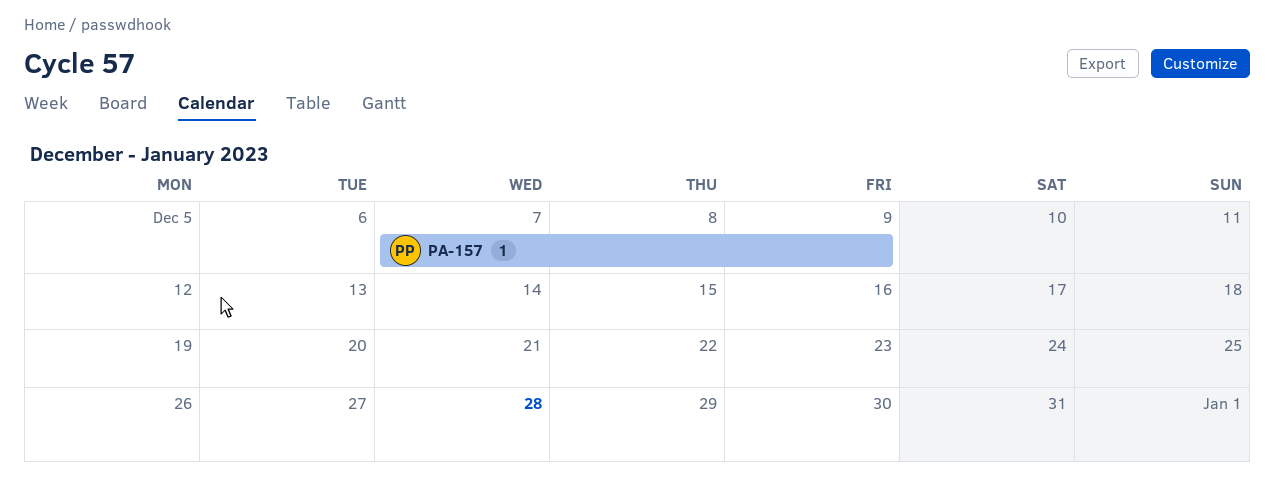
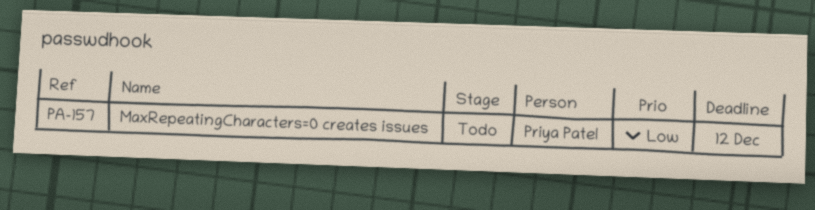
PA-157, due: Dec 9 -> Dec 12

